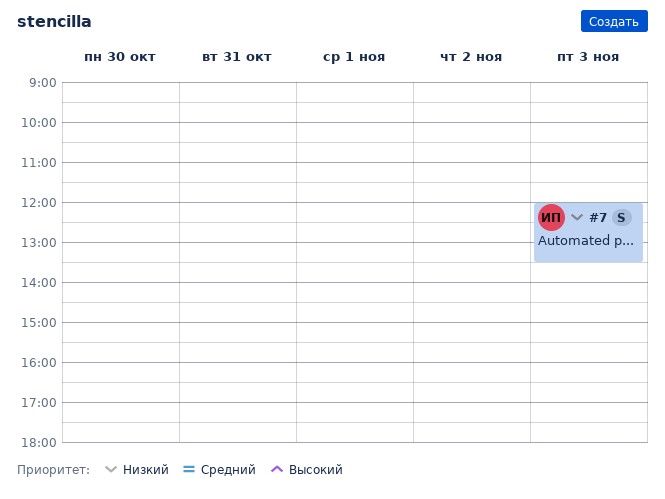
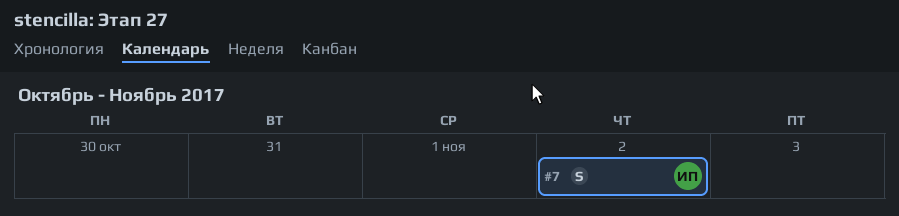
#7, day: Nov 3 -> Nov 2

